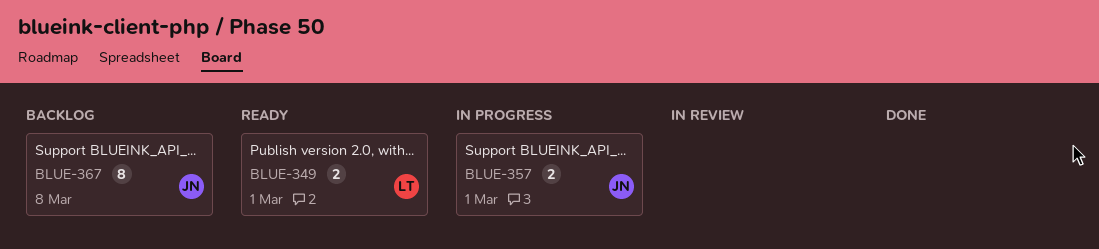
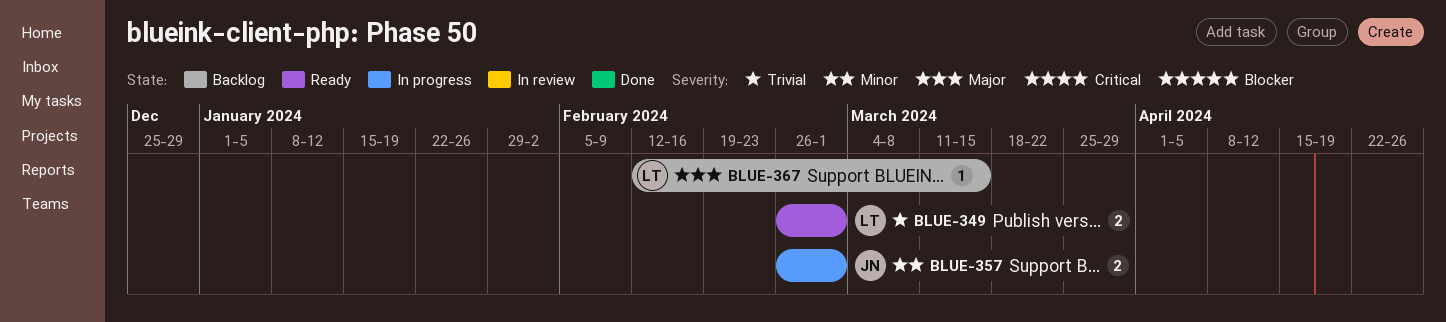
BLUE-367, owner: JN -> LT
BLUE-367, estimate: 8 -> 1
BLUE-367, due: Mar 8 -> Mar 15

